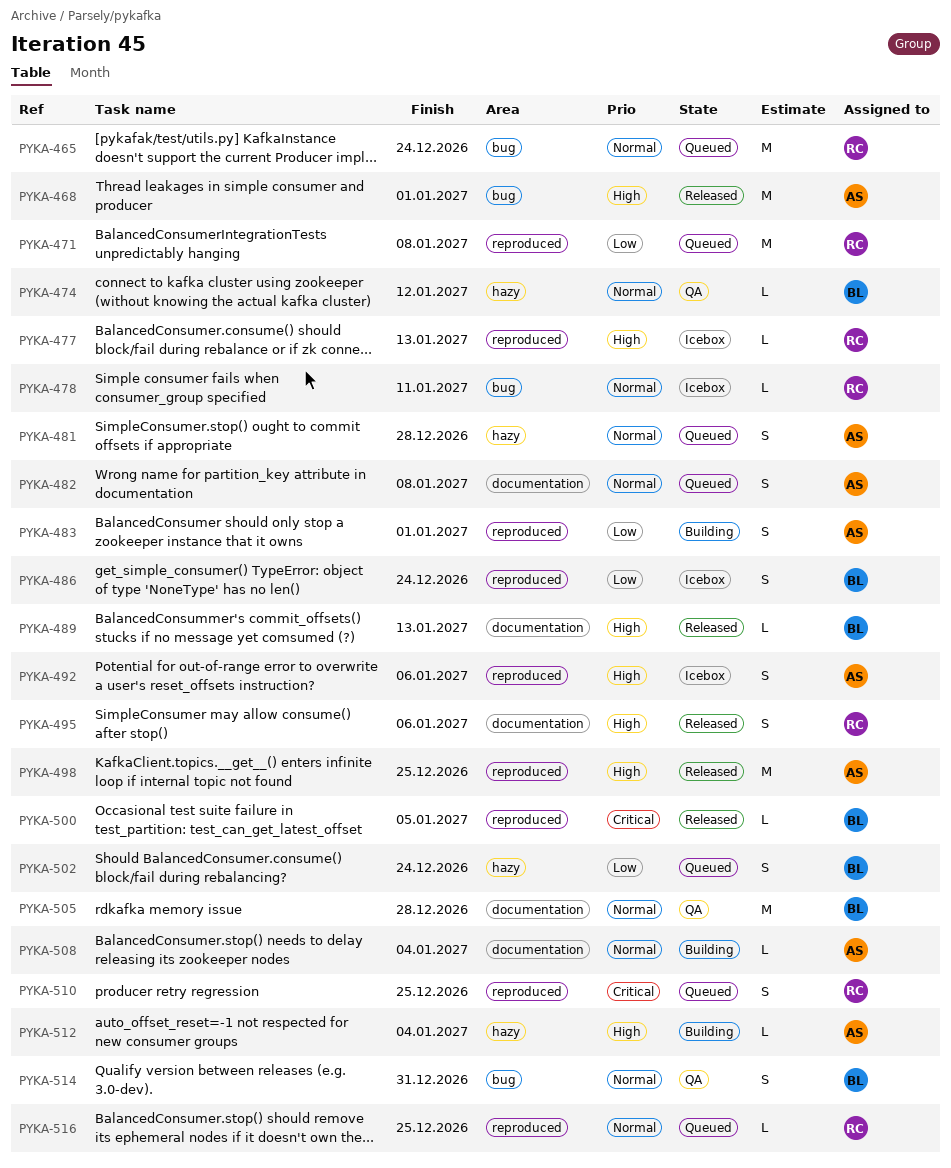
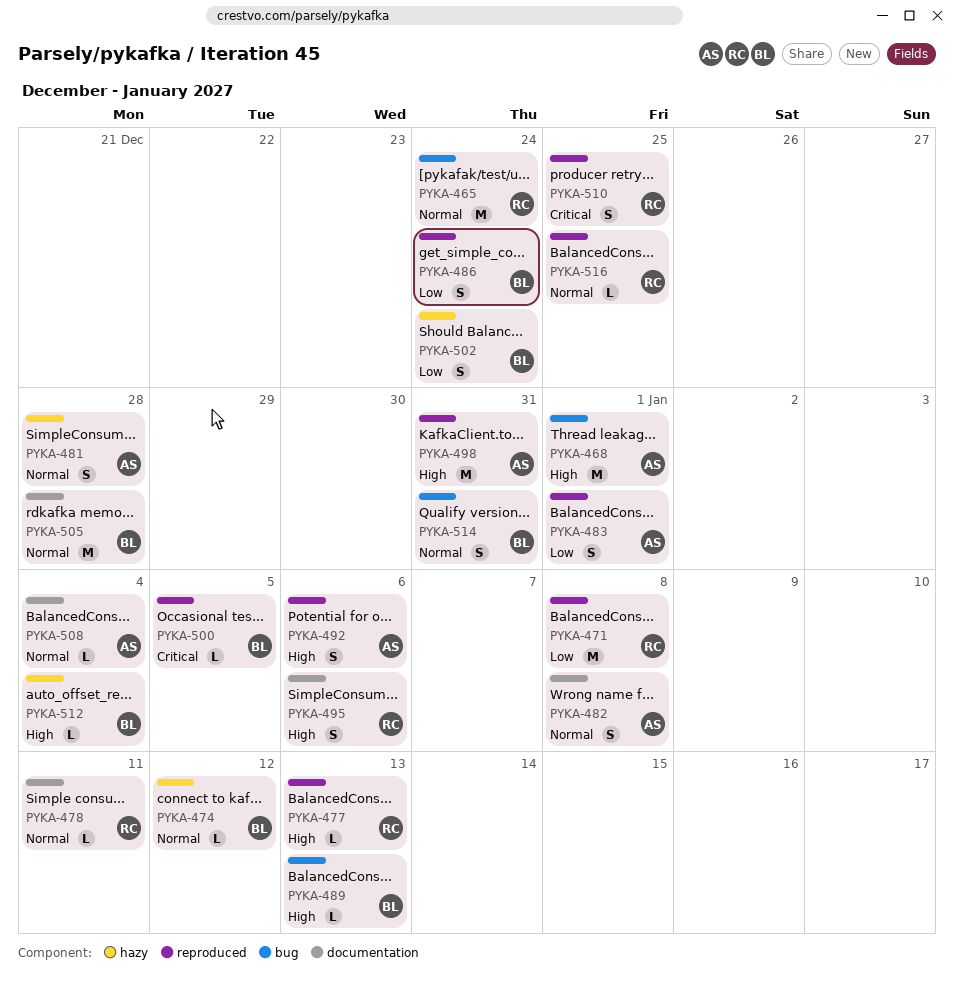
PYKA-478, label: bug -> documentation
PYKA-489, label: documentation -> bug
PYKA-498, due: Dec 25 -> Dec 31
PYKA-512, owner: AS -> BL

